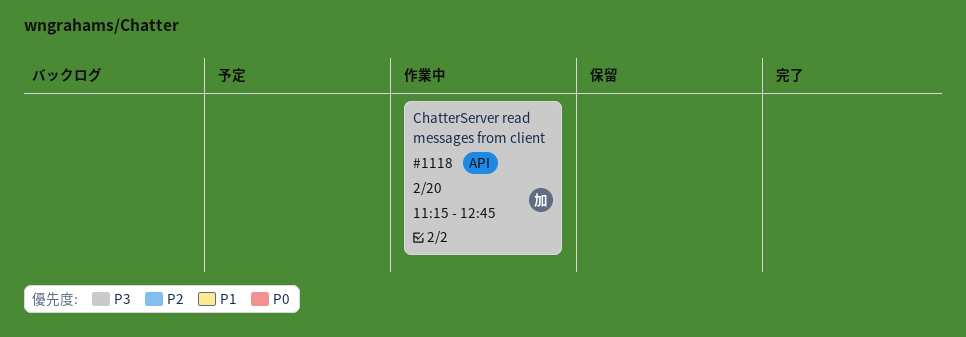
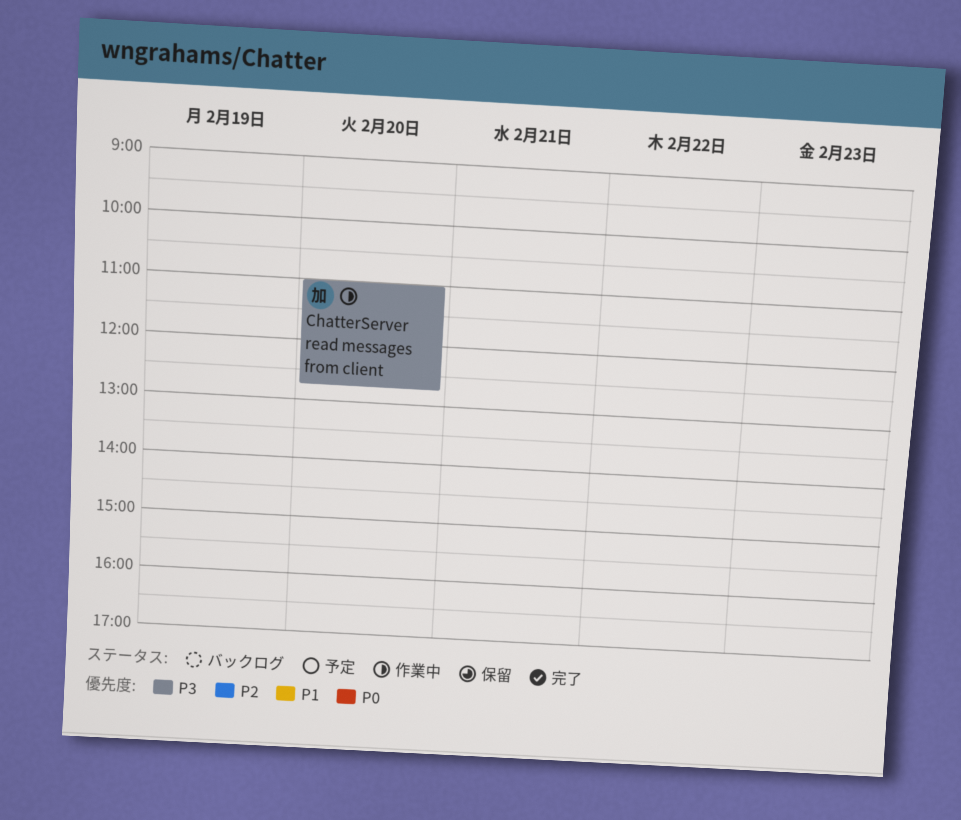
ChatterServer read messages from client, begins: 11:15 -> 11:00

